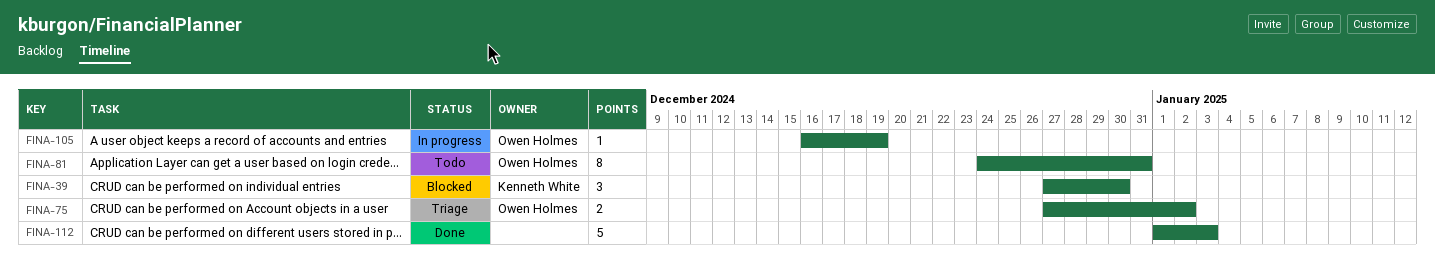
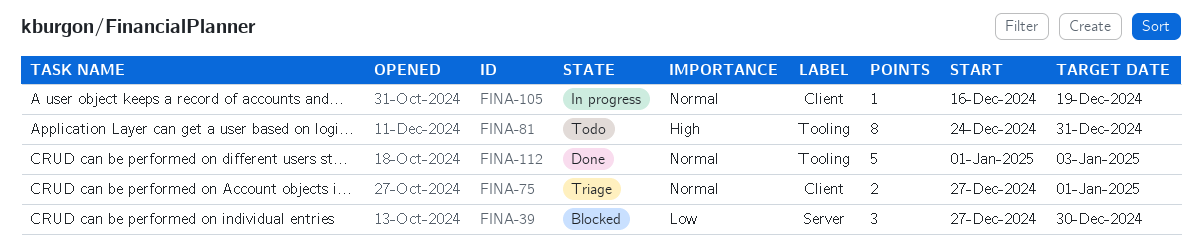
FINA-75, due: Jan 2 -> Jan 1

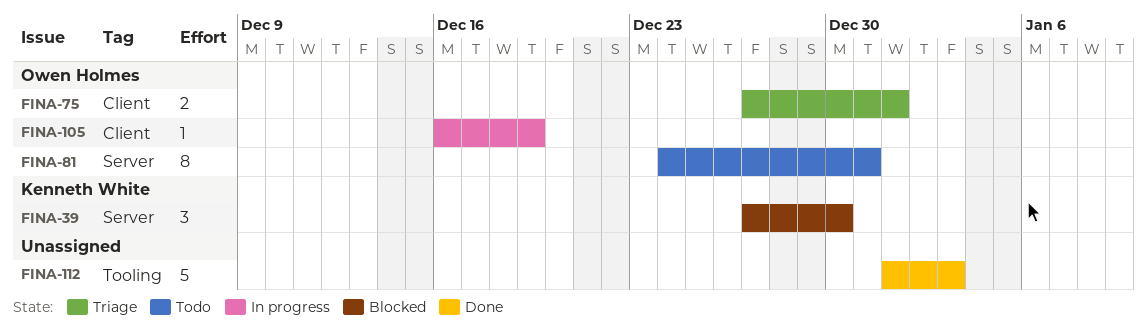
FINA-81, label: Tooling -> Server

